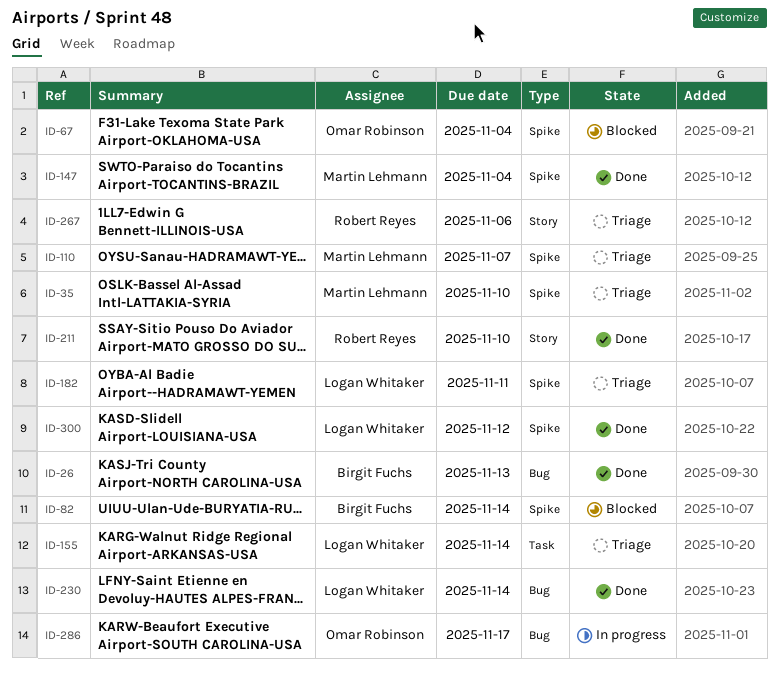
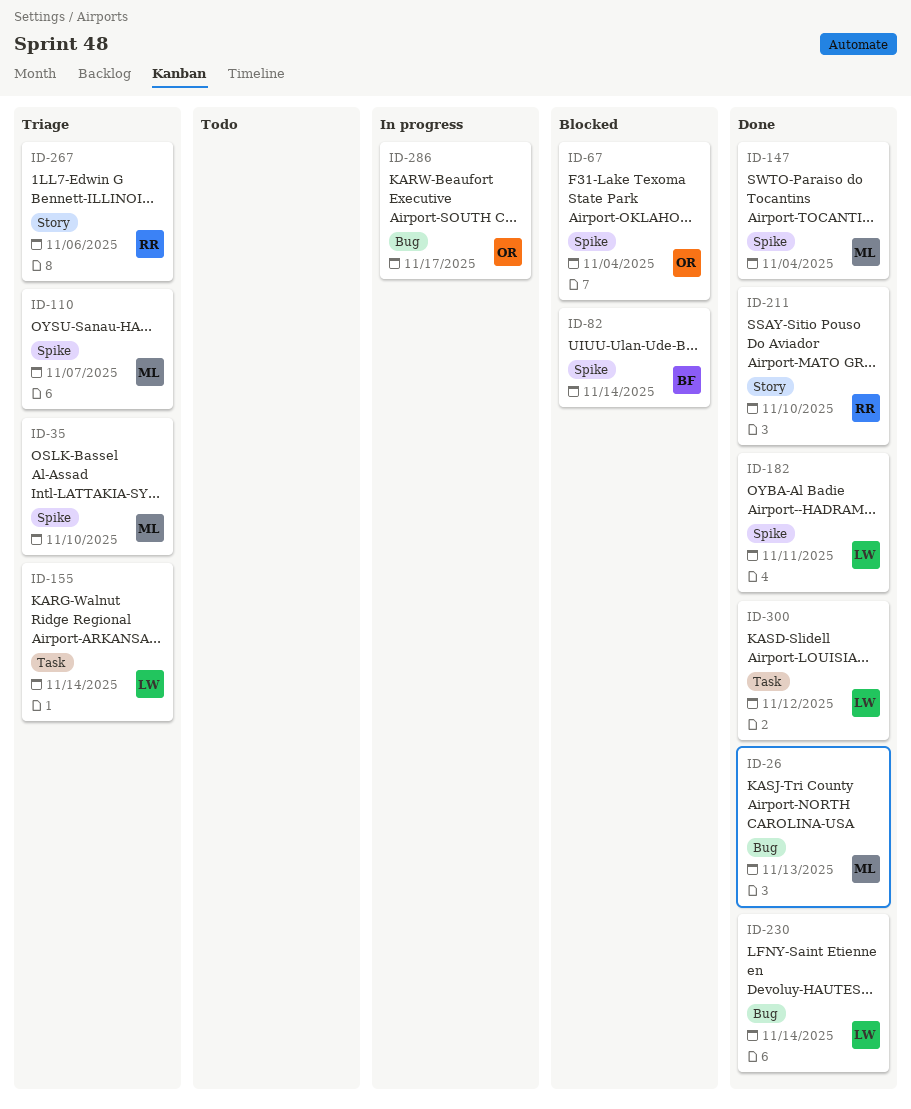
ID-26, owner: Birgit Fuchs -> Martin Lehmann
ID-182, status: Triage -> Done
ID-300, label: Spike -> Task

